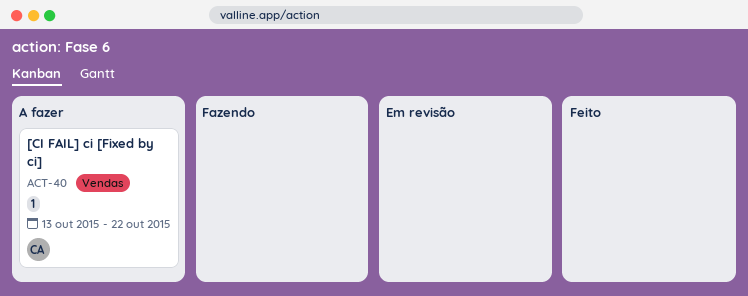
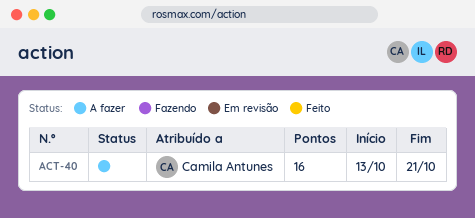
ACT-40, estimate: 1 -> 16
ACT-40, due: Oct 22 -> Oct 21

